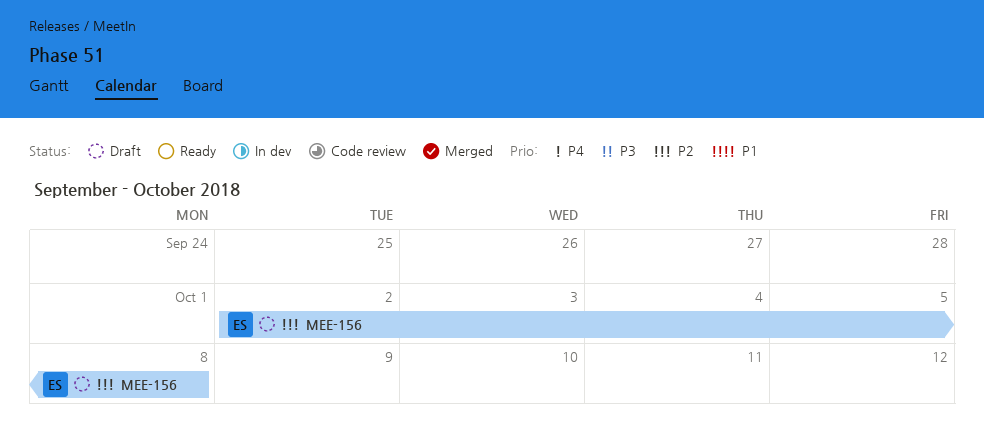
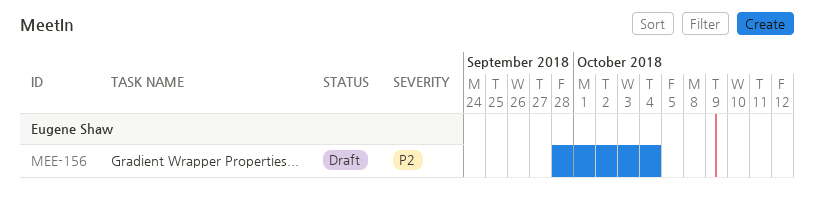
MEE-156, start: Oct 2 -> Sep 28
MEE-156, due: Oct 8 -> Oct 4

